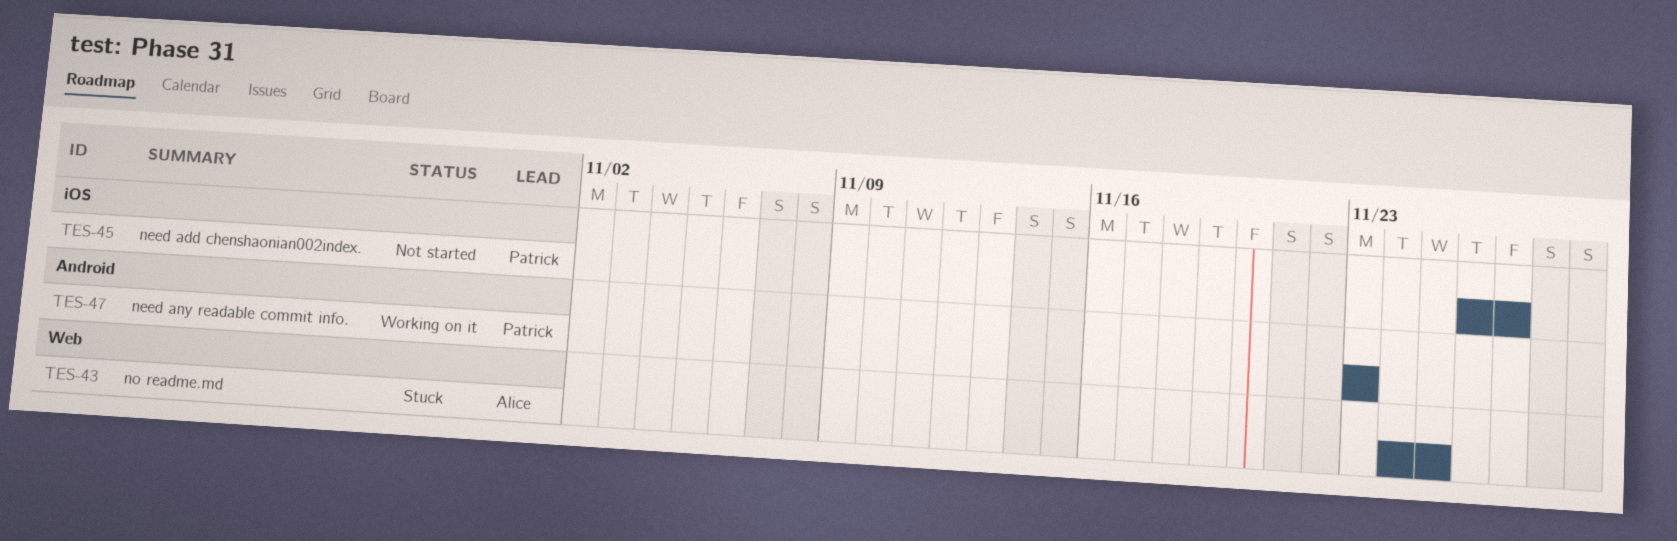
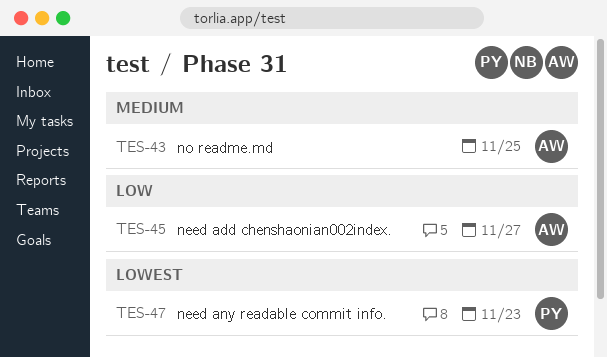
TES-45, owner: Patrick -> Alice

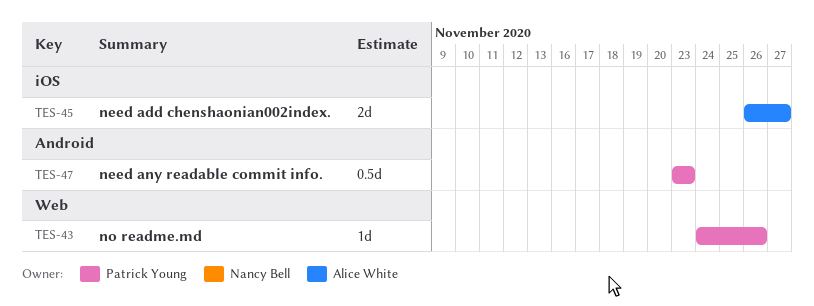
TES-43, owner: Alice White -> Patrick Young
TES-43, due: Nov 25 -> Nov 26

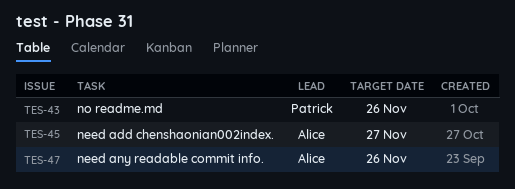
TES-47, owner: Patrick Young -> Alice White
TES-47, due: Nov 23 -> Nov 26

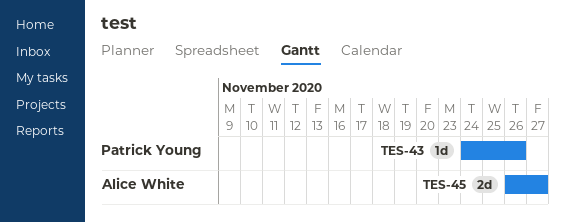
TES-47: present -> none

